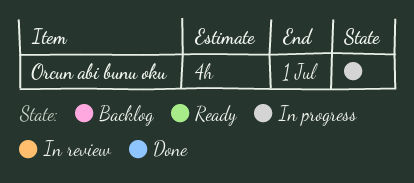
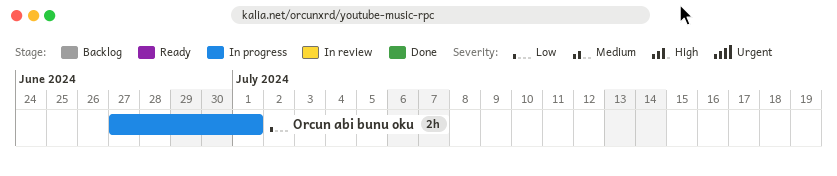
Orcun abi bunu oku, estimate: 4h -> 2h

